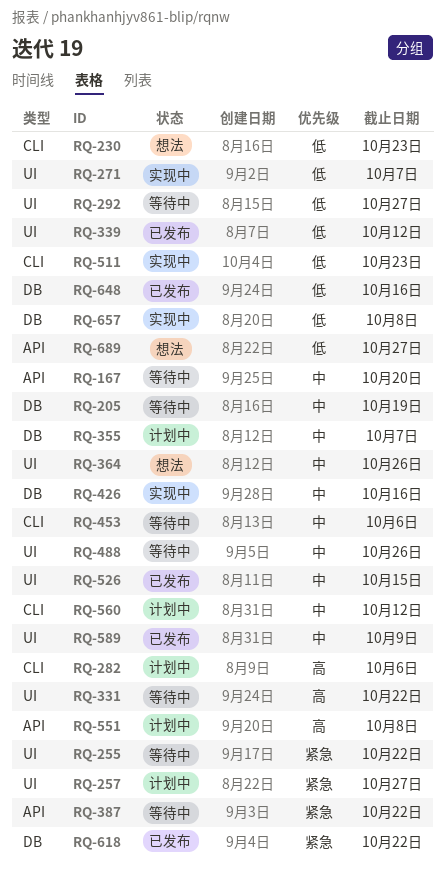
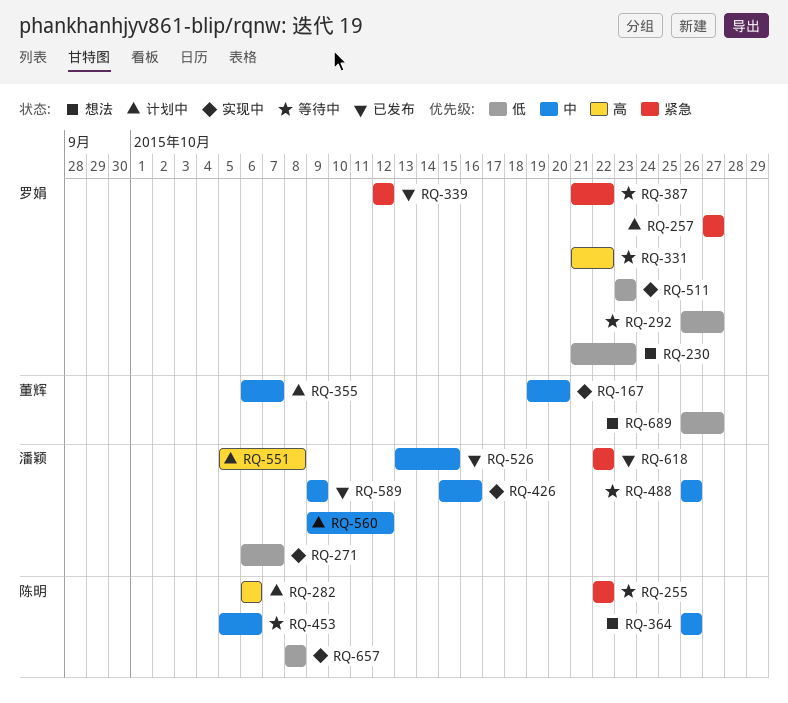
RQ-167, status: 等待中 -> 实现中
RQ-205: present -> none
RQ-339, priority: 低 -> 紧急
RQ-648: present -> none

